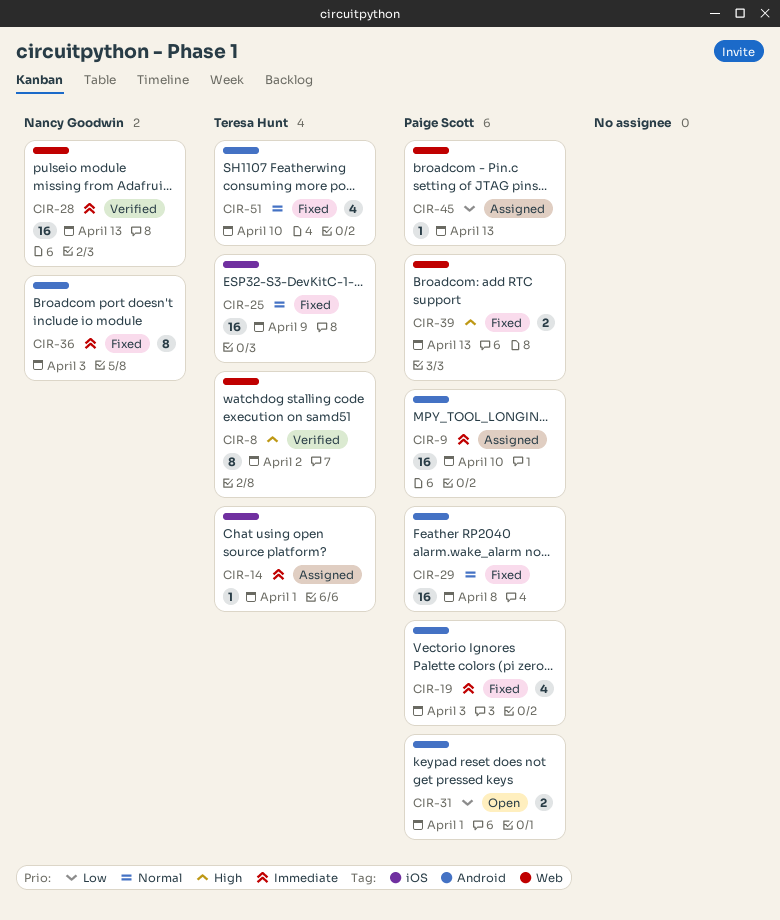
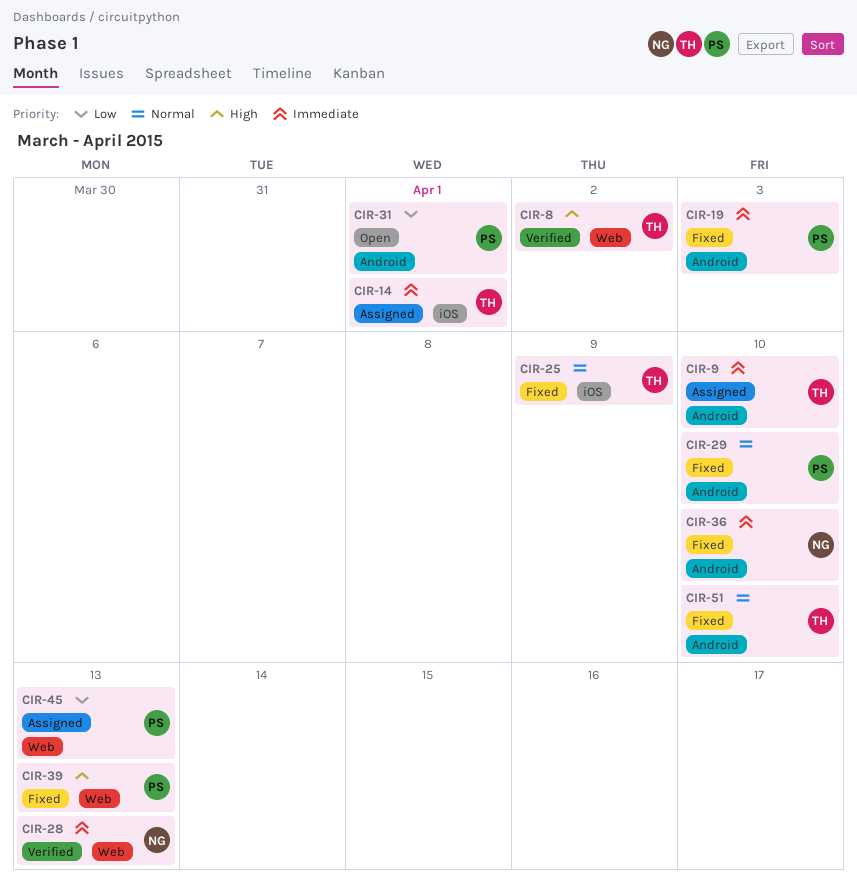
CIR-9, owner: Paige Scott -> Teresa Hunt
CIR-29, due: Apr 8 -> Apr 10
CIR-36, due: Apr 3 -> Apr 10

